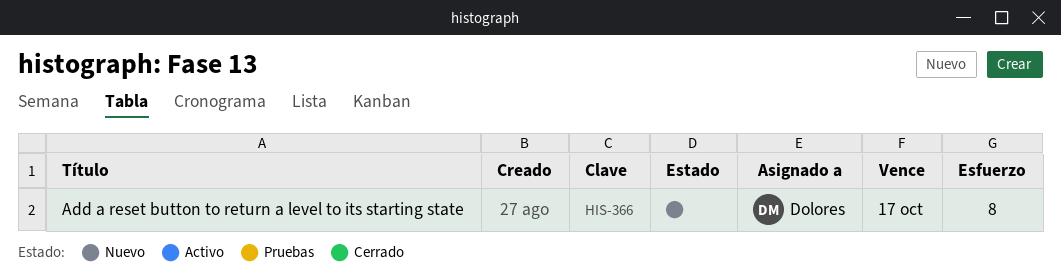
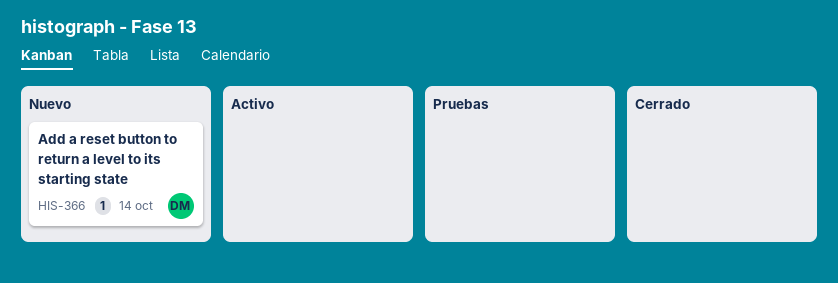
HIS-366, estimate: 8 -> 1
HIS-366, due: Oct 17 -> Oct 14

